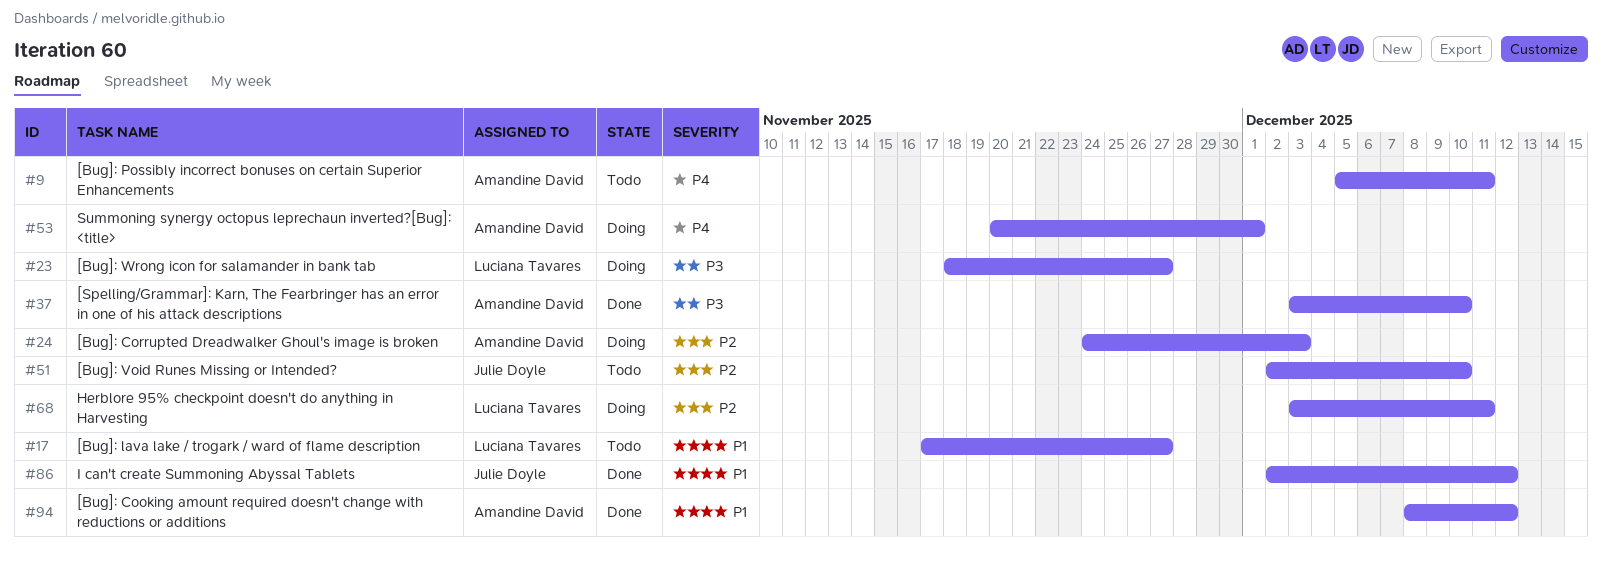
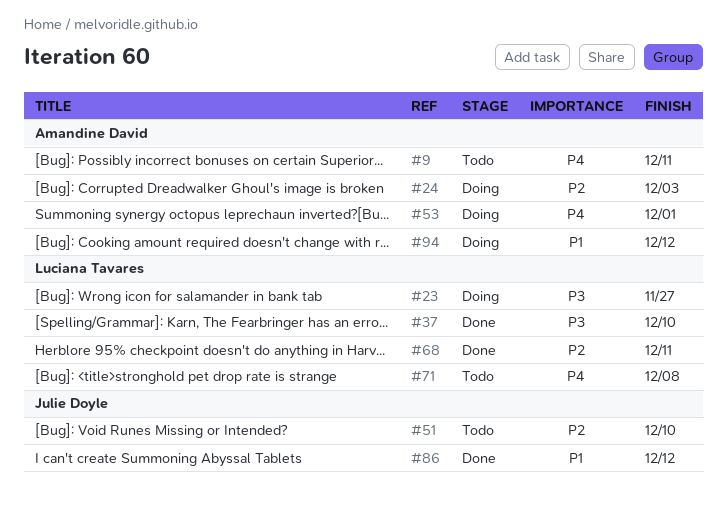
#17: present -> none
#37, owner: Amandine David -> Luciana Tavares
#68, status: Doing -> Done
#71: none -> present
#94, status: Done -> Doing

